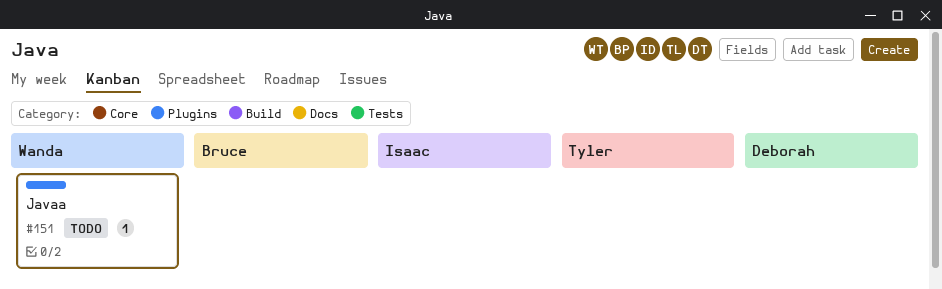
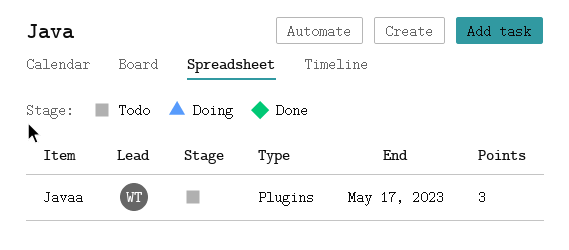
Javaa, estimate: 1 -> 3

